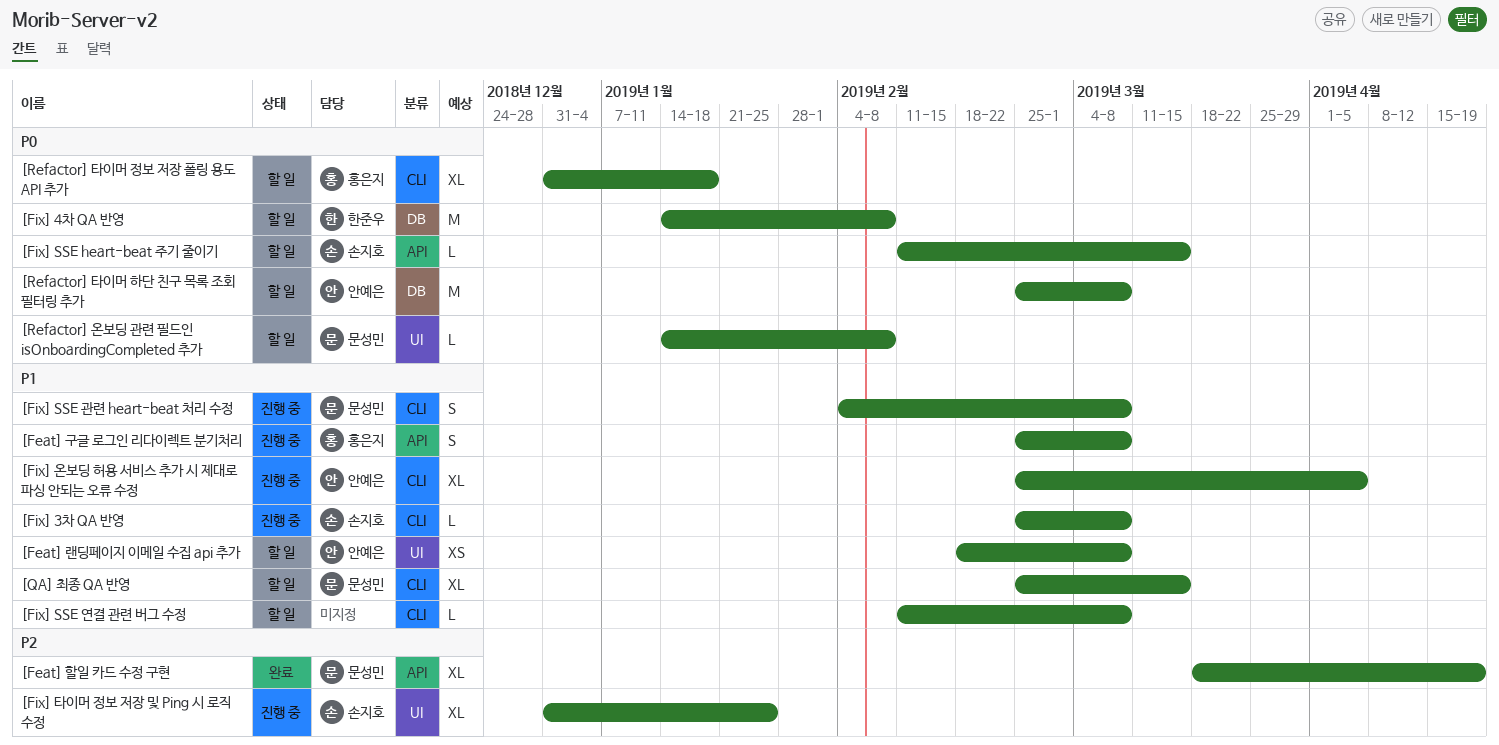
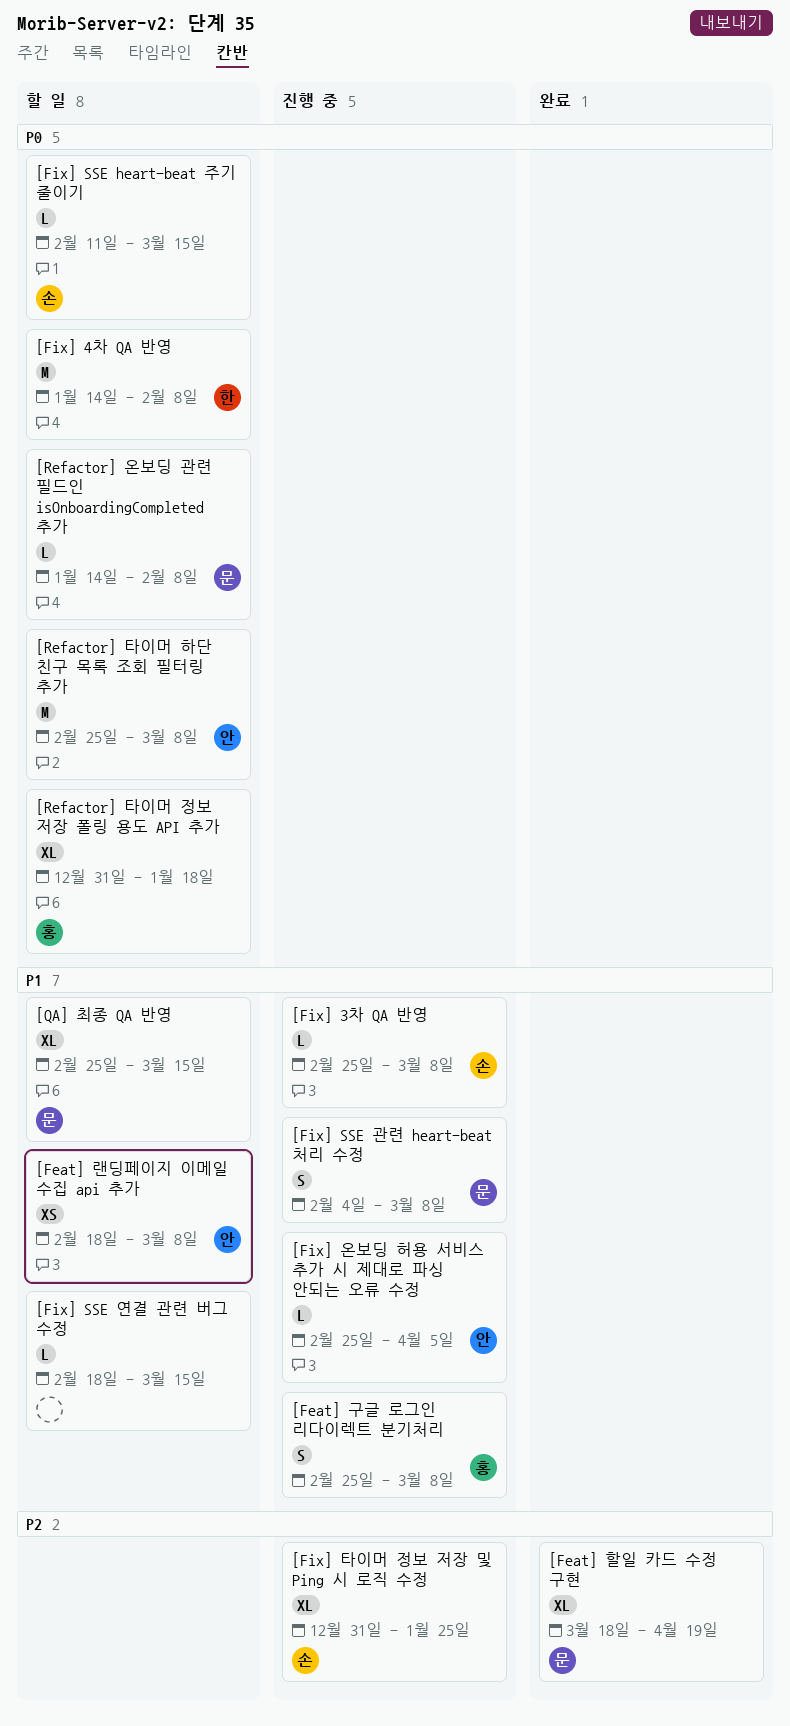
[Fix] SSE 연결 관련 버그 수정, start: Feb 11 -> Feb 18
[Fix] SSE 연결 관련 버그 수정, due: Mar 8 -> Mar 15
[Fix] 온보딩 허용 서비스 추가 시 제대로 파싱 안되는 오류 수정, estimate: XL -> L

